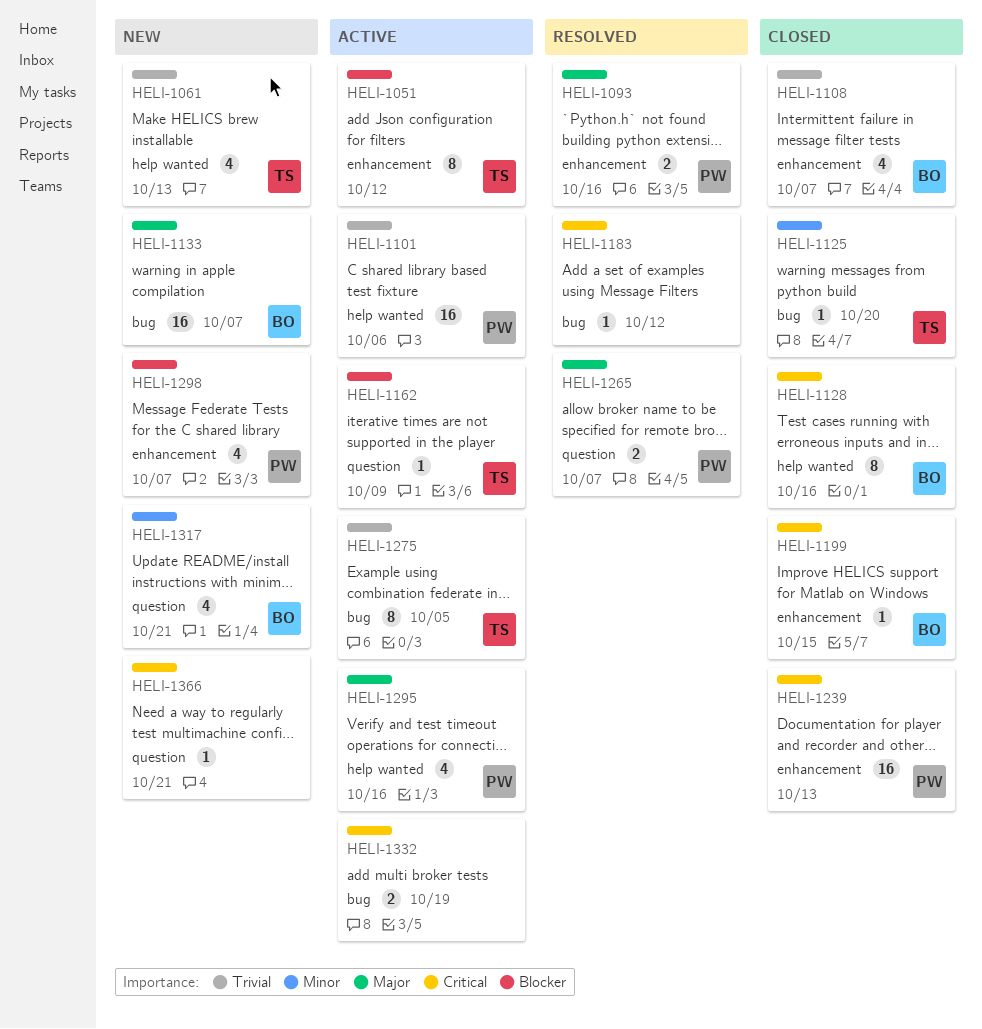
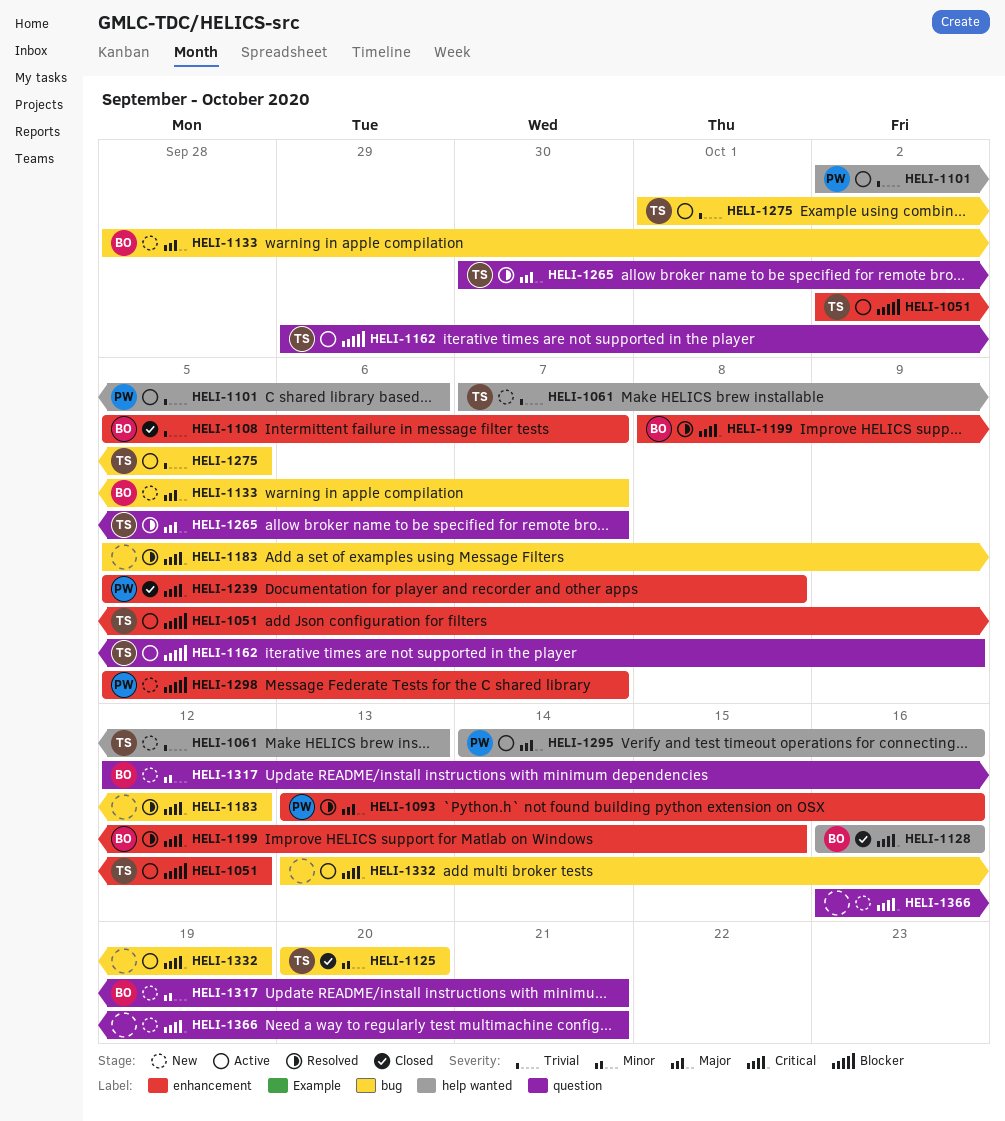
HELI-1199, status: Closed -> Resolved
HELI-1239, due: Oct 13 -> Oct 8
HELI-1265, owner: PW -> TS

